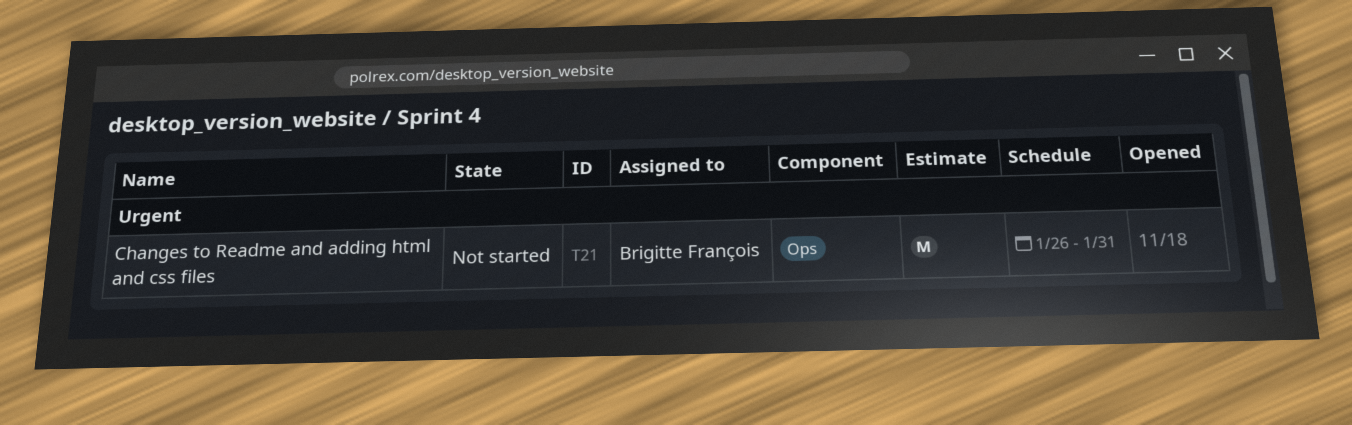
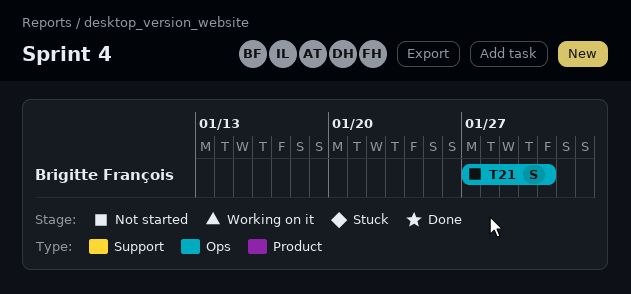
T21, estimate: M -> S
T21, start: Jan 26 -> Jan 27

